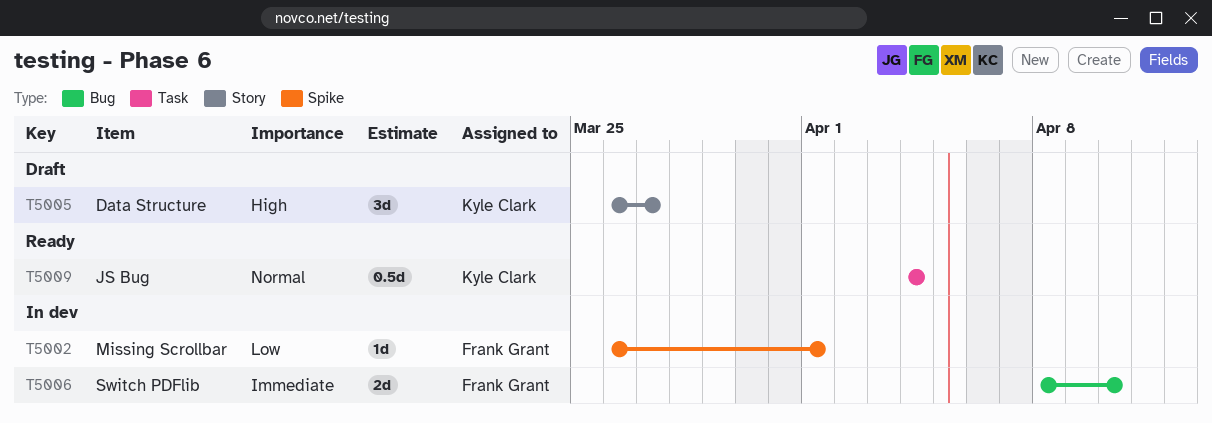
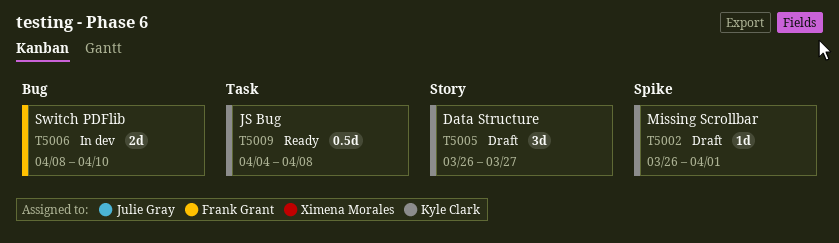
T5002, status: In dev -> Draft
T5002, owner: Frank Grant -> Kyle Clark
T5009, due: Apr 4 -> Apr 8

